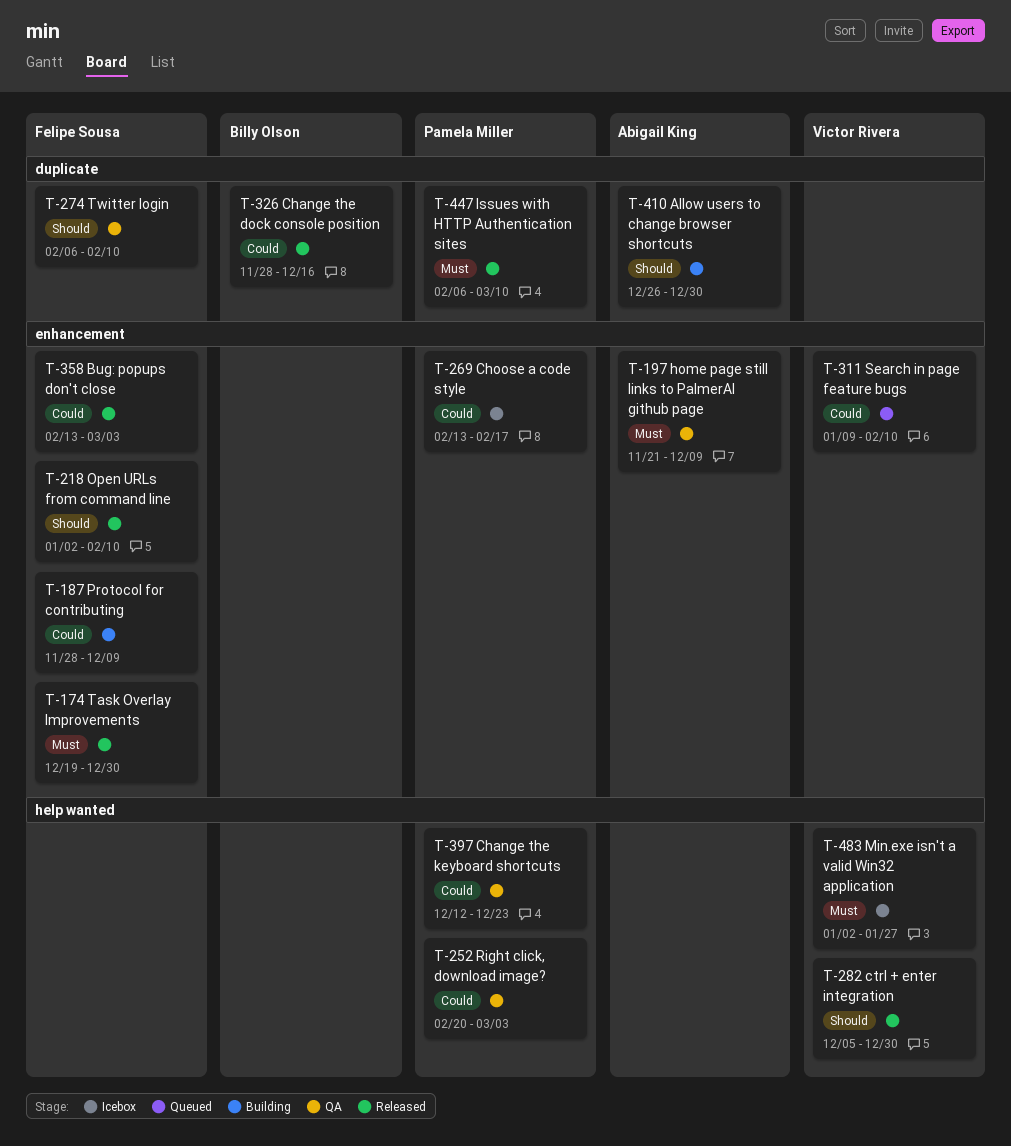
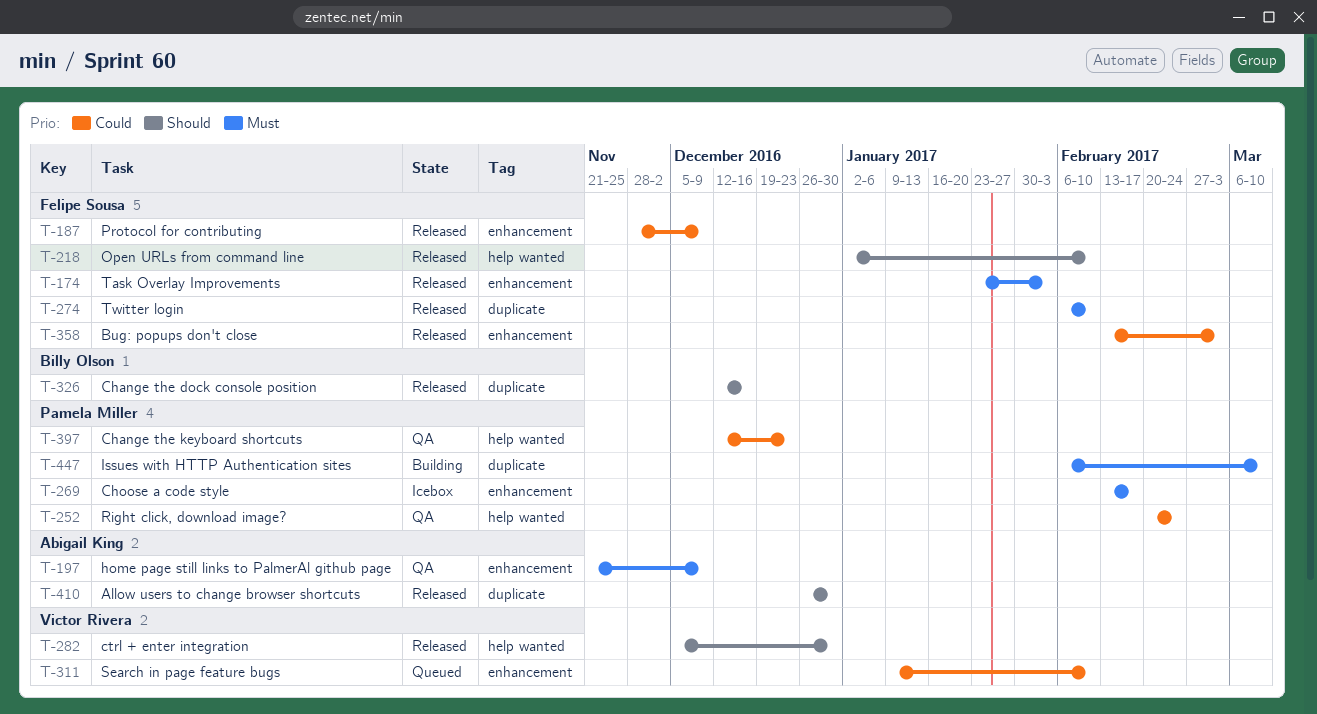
T-174, start: Dec 19 -> Jan 23
T-174, due: Dec 30 -> Feb 3
T-187, status: Building -> Released
T-218, label: enhancement -> help wanted
T-252, due: Mar 3 -> Feb 24
T-269, priority: Could -> Must
T-274, status: QA -> Released
T-274, priority: Should -> Must
T-326, priority: Could -> Should
T-326, start: Nov 28 -> Dec 12
T-410, status: Building -> Released
T-447, status: Released -> Building
T-483: present -> none

